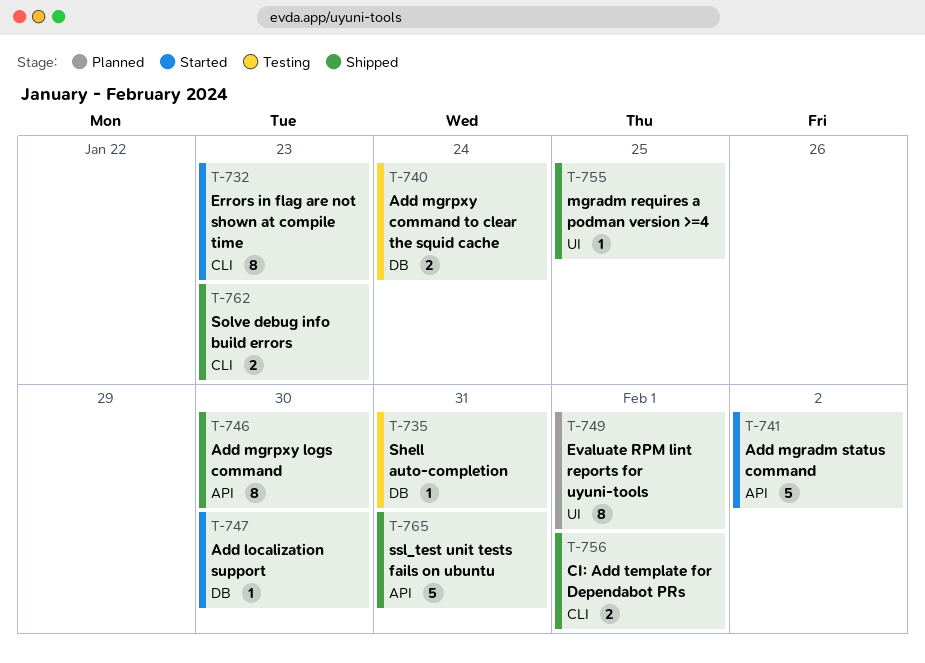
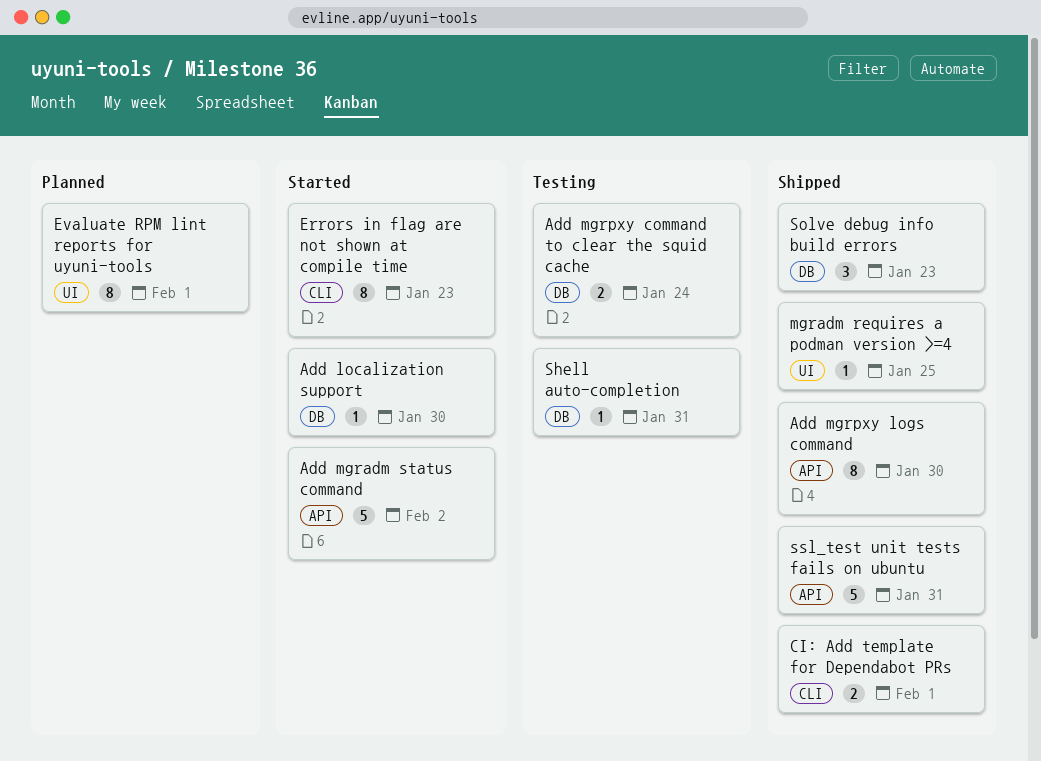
Solve debug info build errors, label: CLI -> DB
Solve debug info build errors, estimate: 2 -> 3

